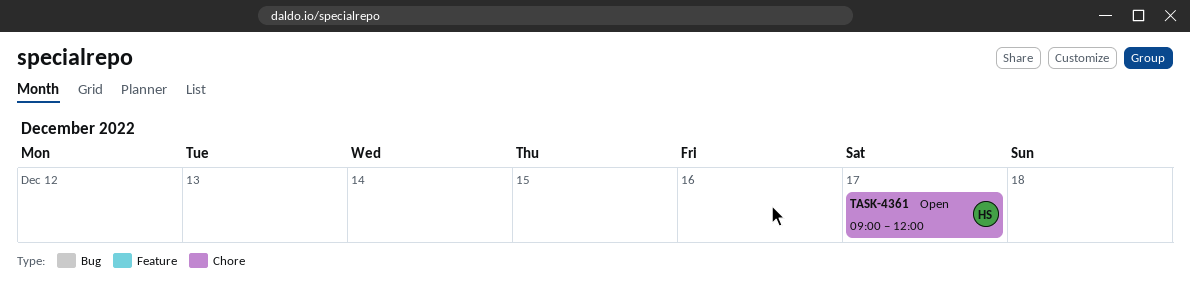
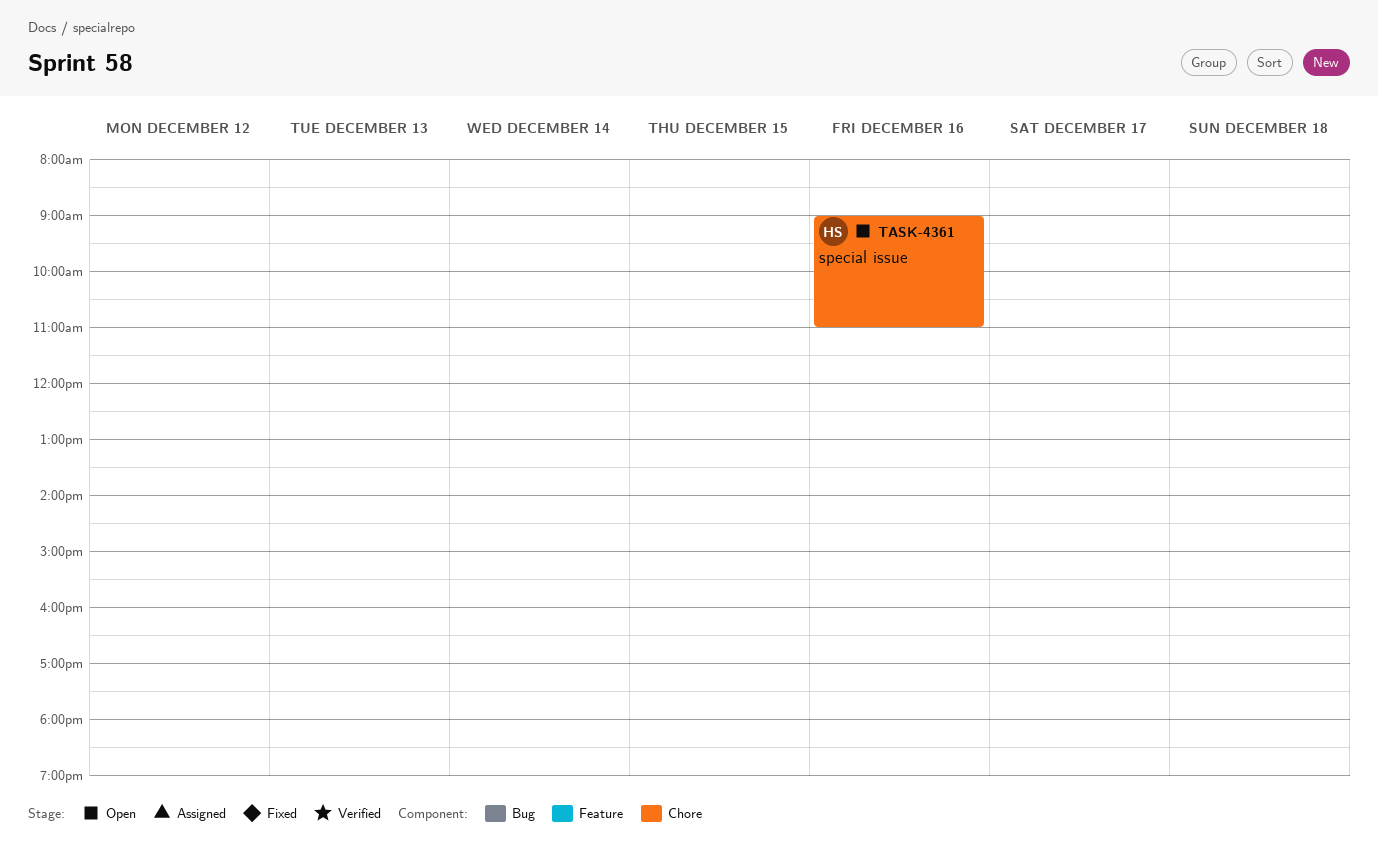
TASK-4361, day: Dec 17 -> Dec 16
TASK-4361, ends: 12:00 -> 11:00

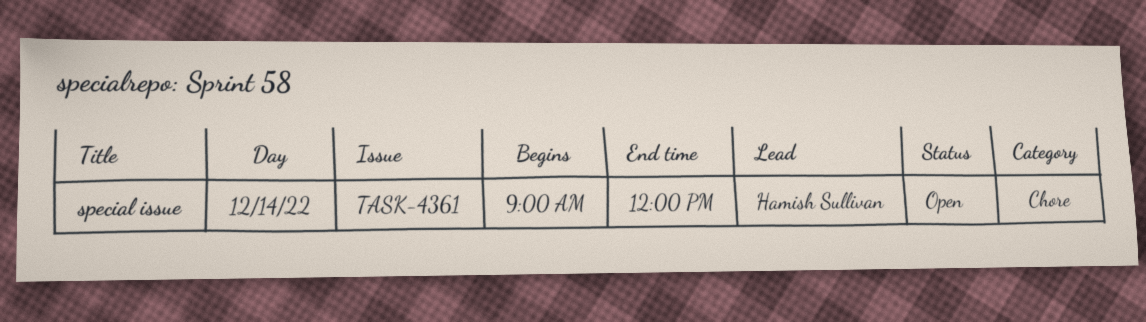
TASK-4361, day: Dec 16 -> Dec 14
TASK-4361, ends: 11:00 -> 12:00

